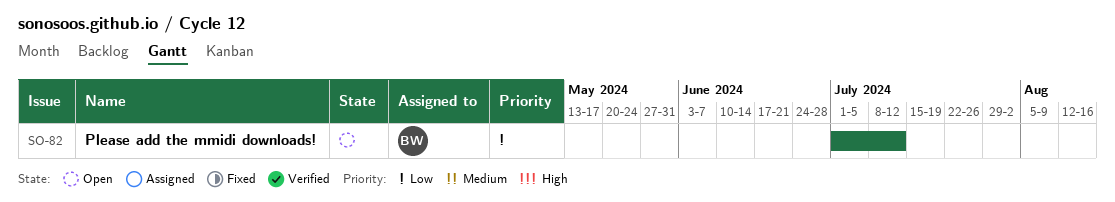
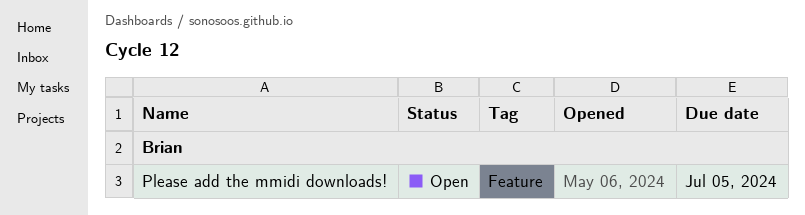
Please add the mmidi downloads!, due: Jul 12 -> Jul 5

